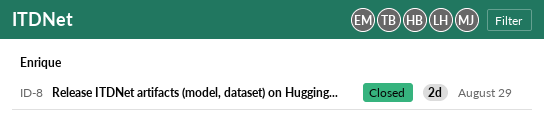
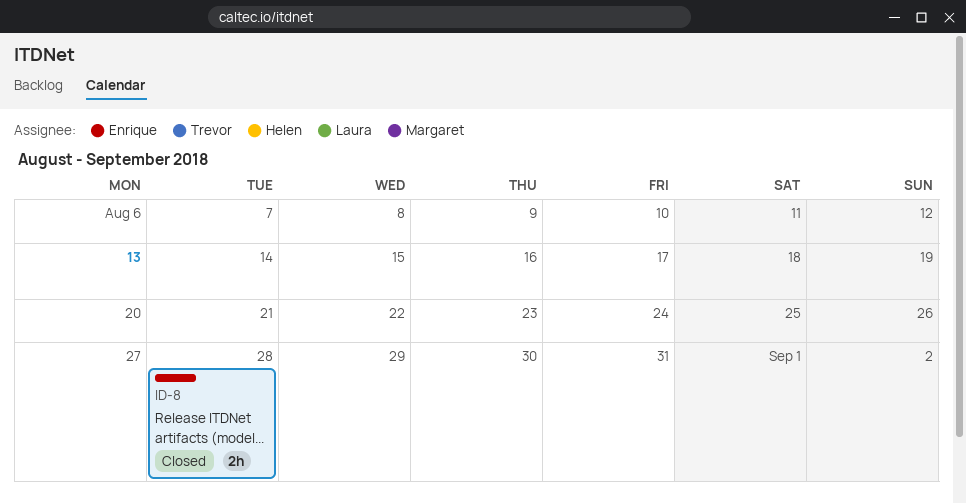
ID-8, estimate: 2d -> 2h
ID-8, due: Aug 29 -> Aug 28

